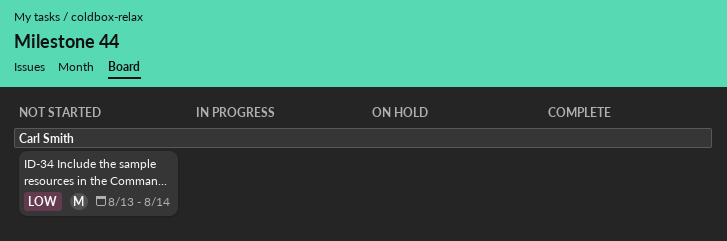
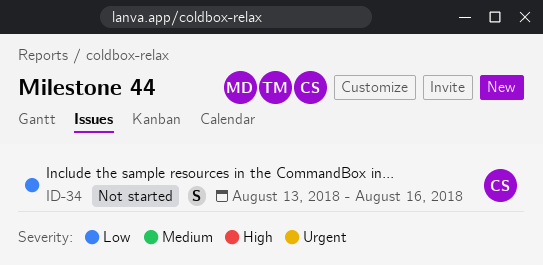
ID-34, estimate: M -> S
ID-34, due: Aug 14 -> Aug 16

